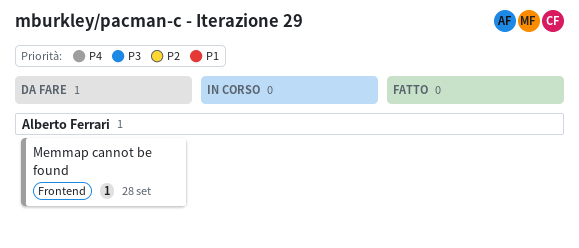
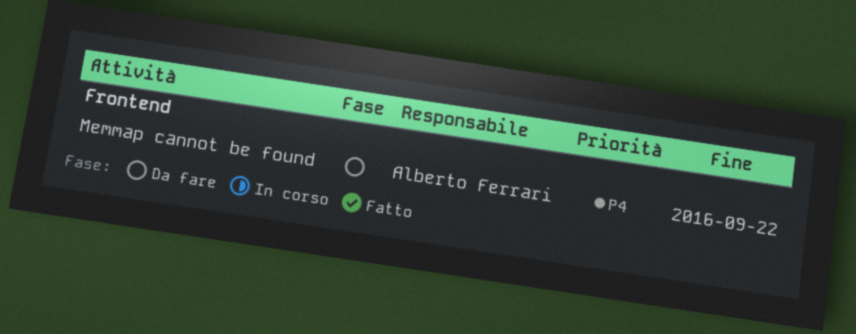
Memmap cannot be found, due: Sep 28 -> Sep 22

